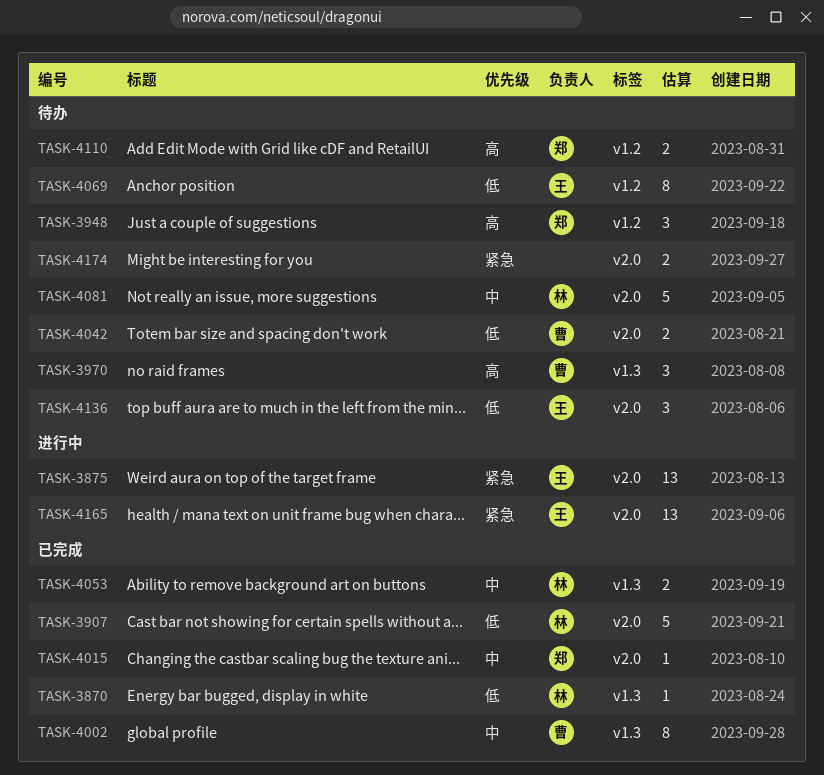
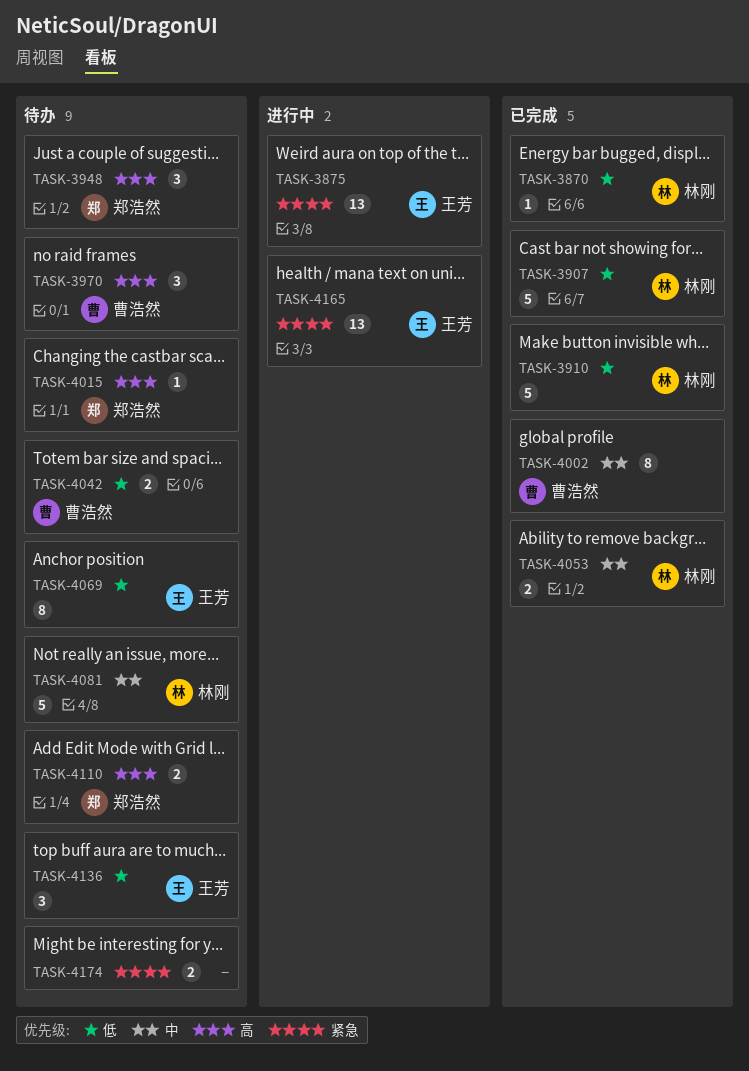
TASK-3910: none -> present
TASK-4015, status: 已完成 -> 待办
TASK-4015, priority: 中 -> 高

